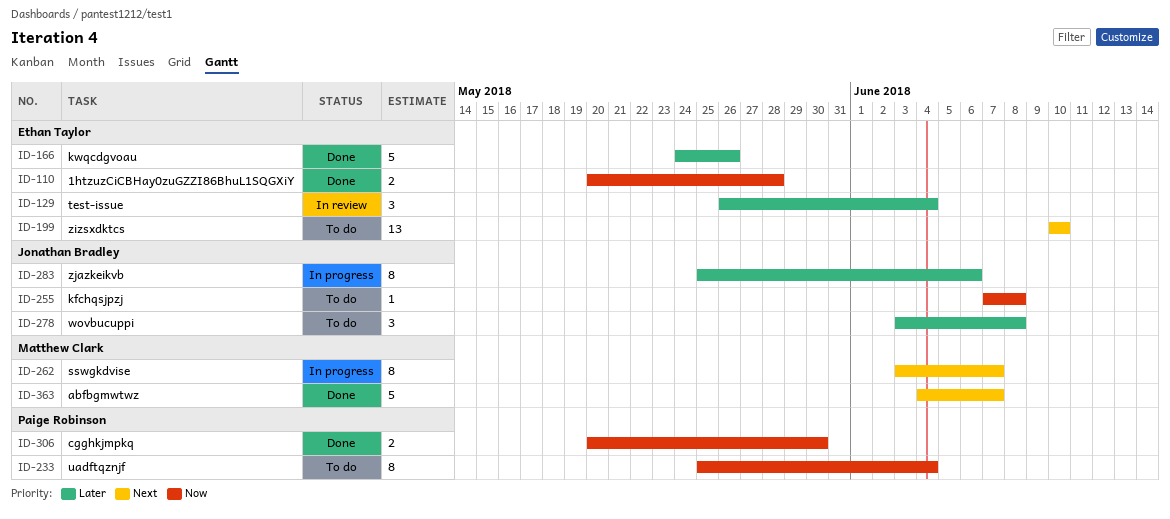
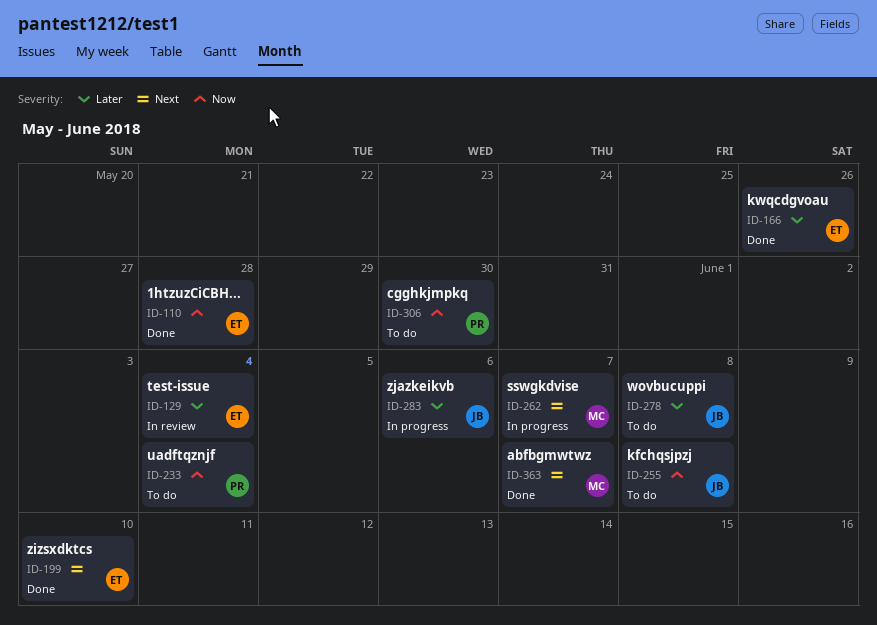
ID-199, status: To do -> Done
ID-306, status: Done -> To do

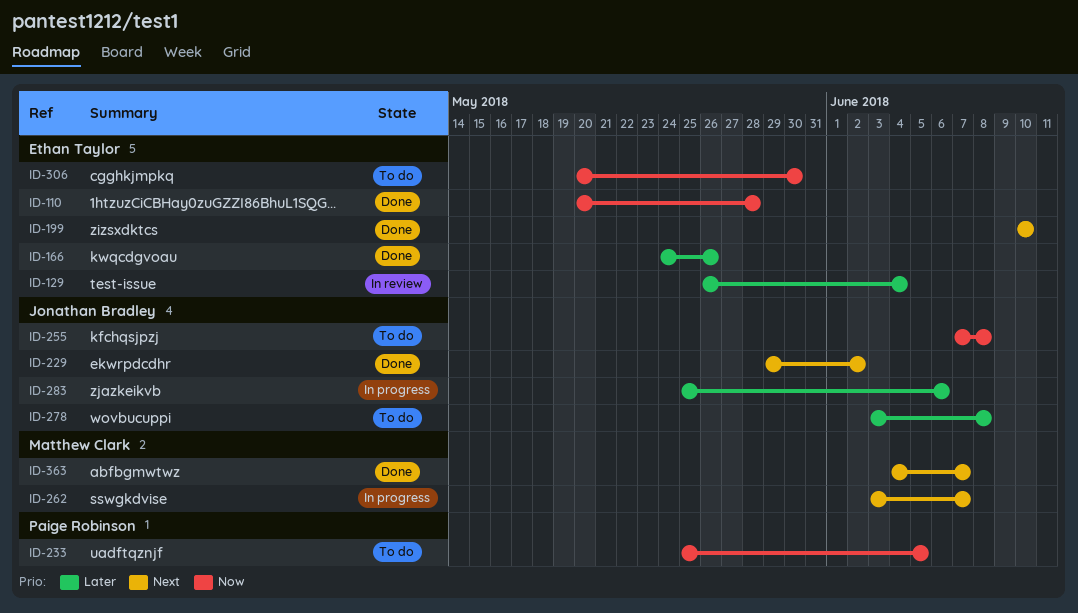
ID-229: none -> present
ID-233, due: Jun 4 -> Jun 5
ID-306, owner: Paige Robinson -> Ethan Taylor

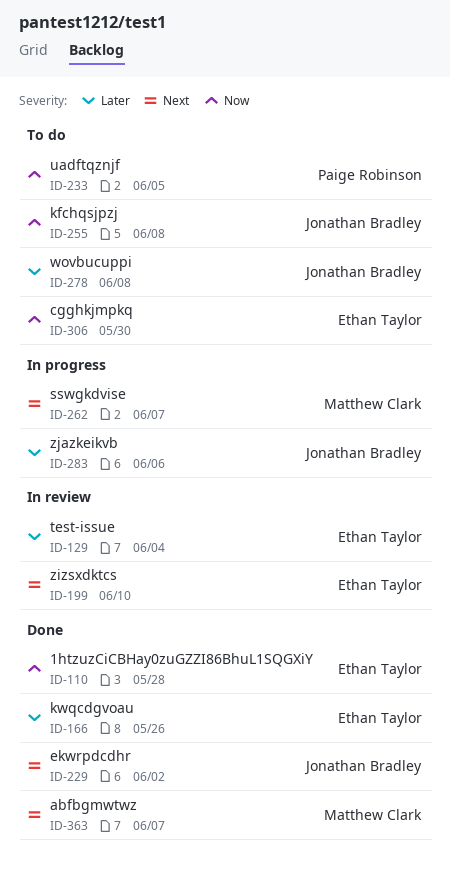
ID-199, status: Done -> In review

